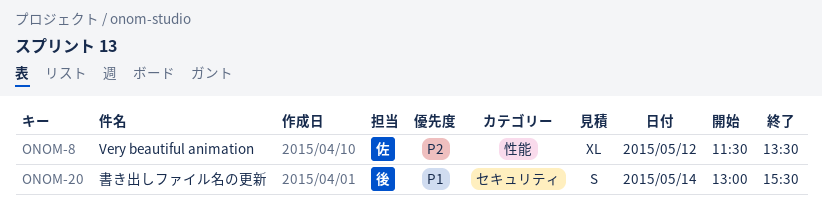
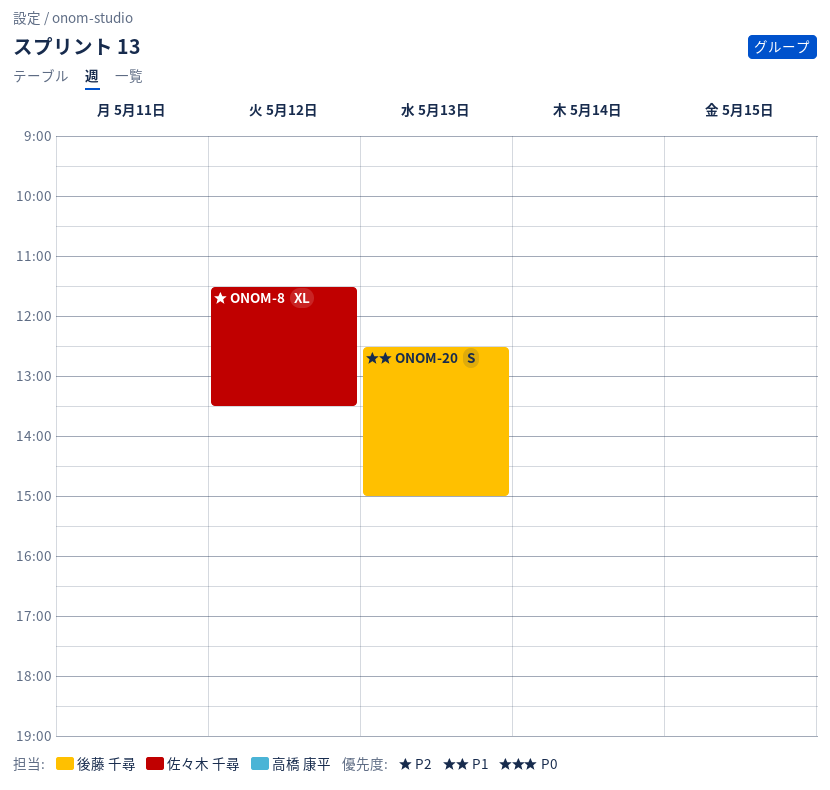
ONOM-20, day: May 14 -> May 13
ONOM-20, begins: 13:00 -> 12:30
ONOM-20, ends: 15:30 -> 15:00

